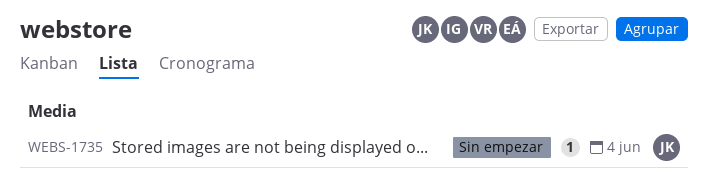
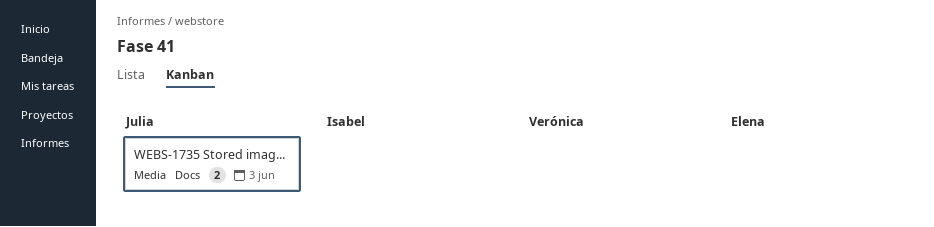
WEBS-1735, estimate: 1 -> 2
WEBS-1735, due: Jun 4 -> Jun 3

